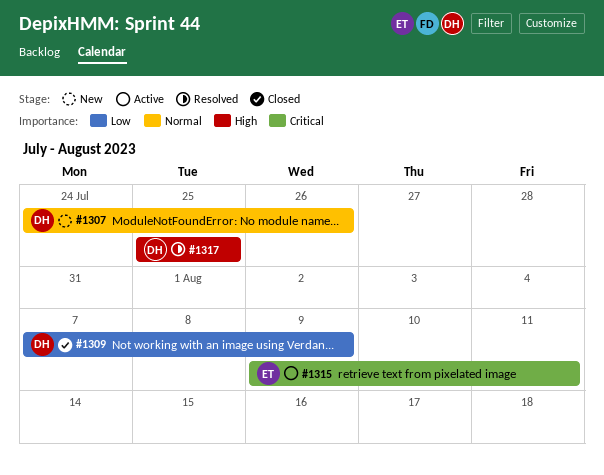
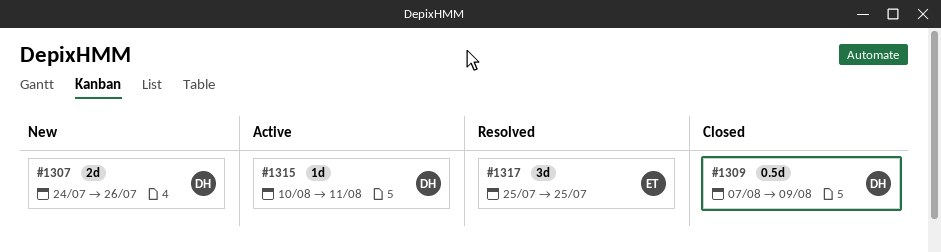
#1315, owner: ET -> DH
#1315, start: Aug 9 -> Aug 10
#1317, owner: DH -> ET

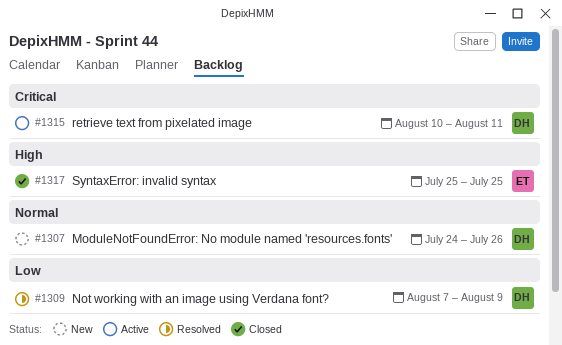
#1309, status: Closed -> Resolved
#1317, status: Resolved -> Closed

